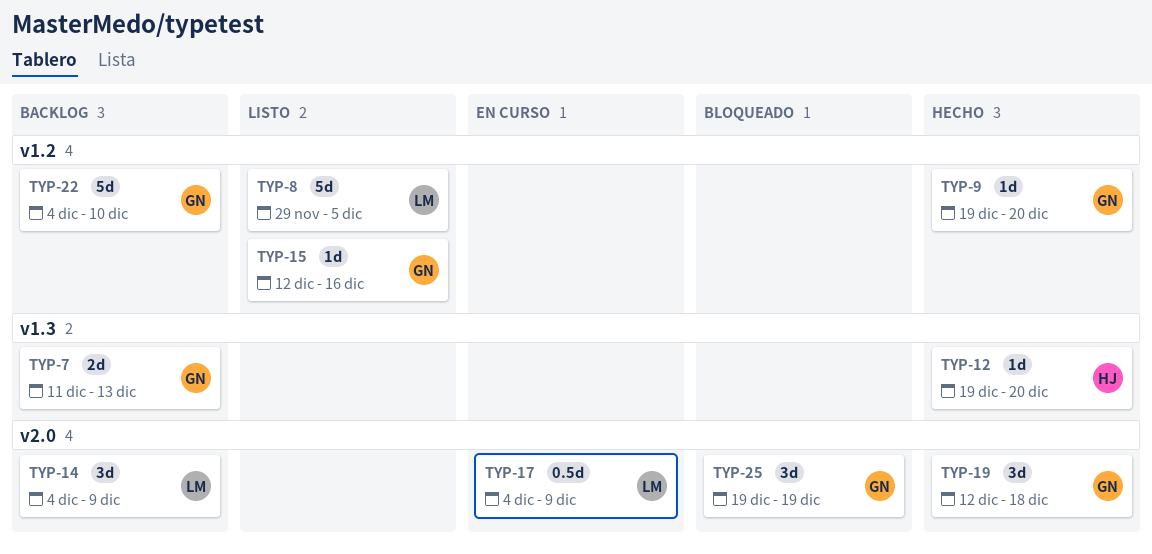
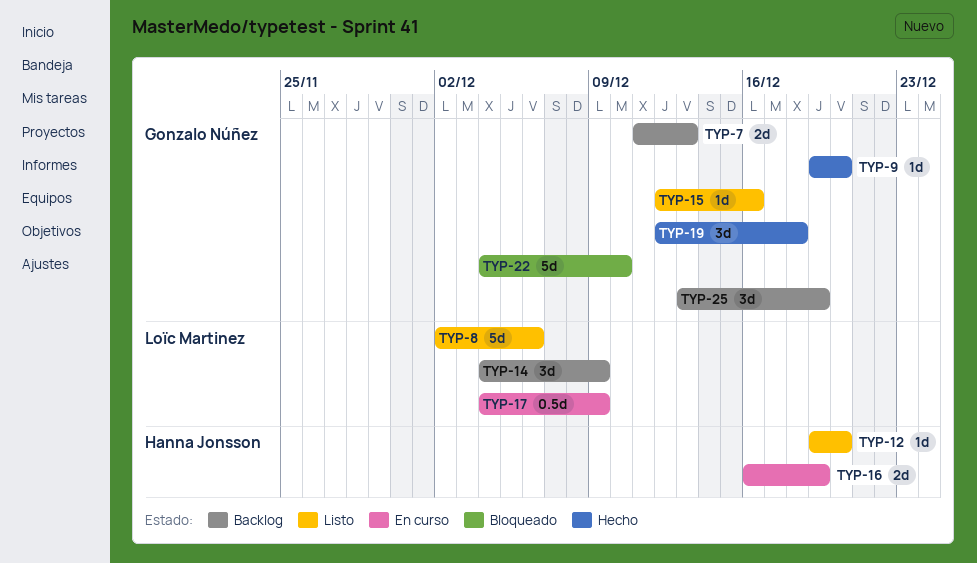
TYP-8, start: Nov 29 -> Dec 2
TYP-8, due: Dec 5 -> Dec 6
TYP-12, status: Hecho -> Listo
TYP-16: none -> present
TYP-22, status: Backlog -> Bloqueado
TYP-25, status: Bloqueado -> Backlog
TYP-25, start: Dec 19 -> Dec 13

